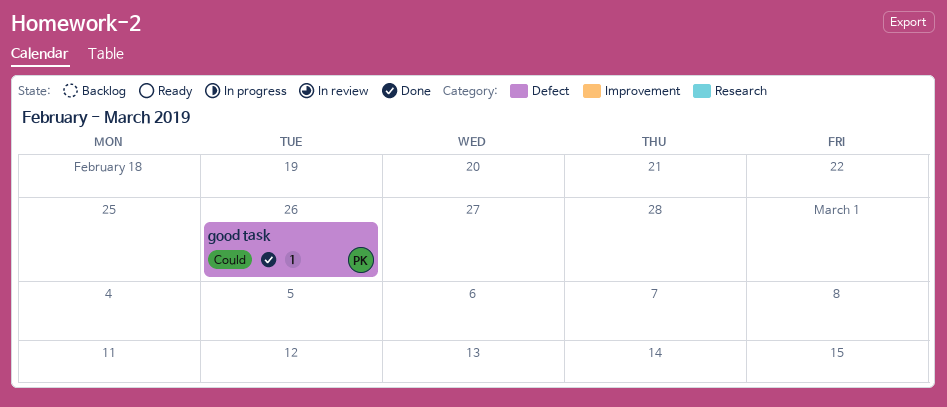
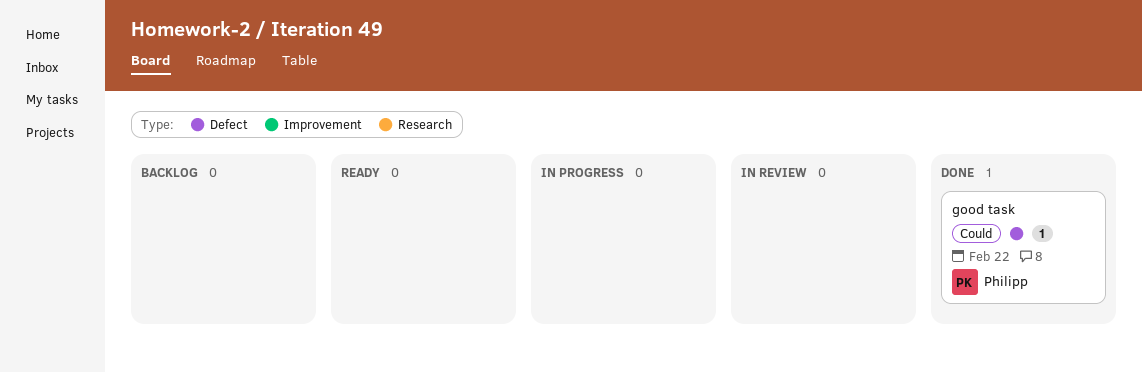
good task, due: Feb 26 -> Feb 22

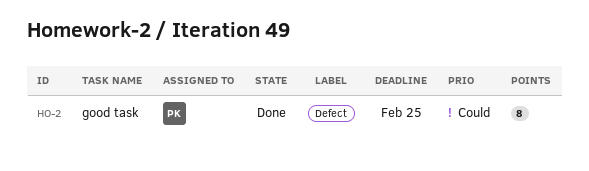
good task, estimate: 1 -> 8
good task, due: Feb 22 -> Feb 25

